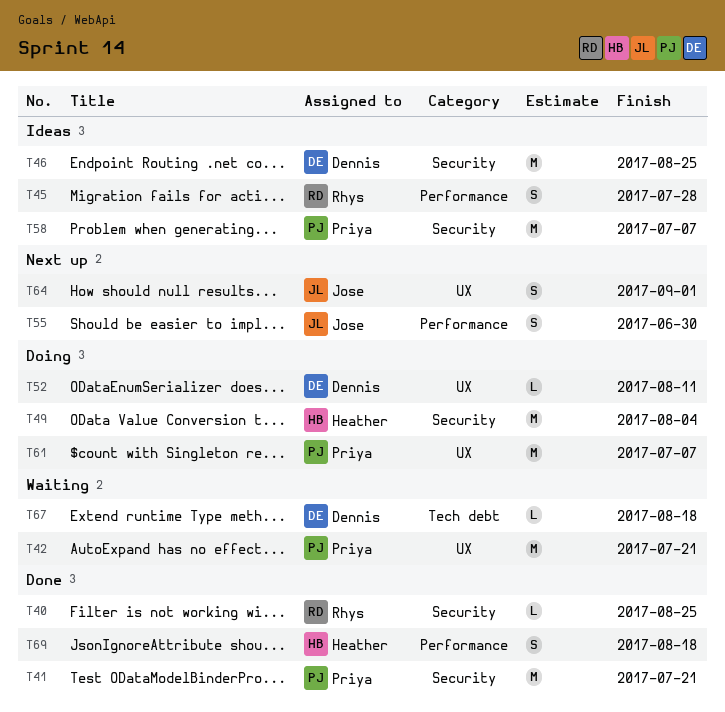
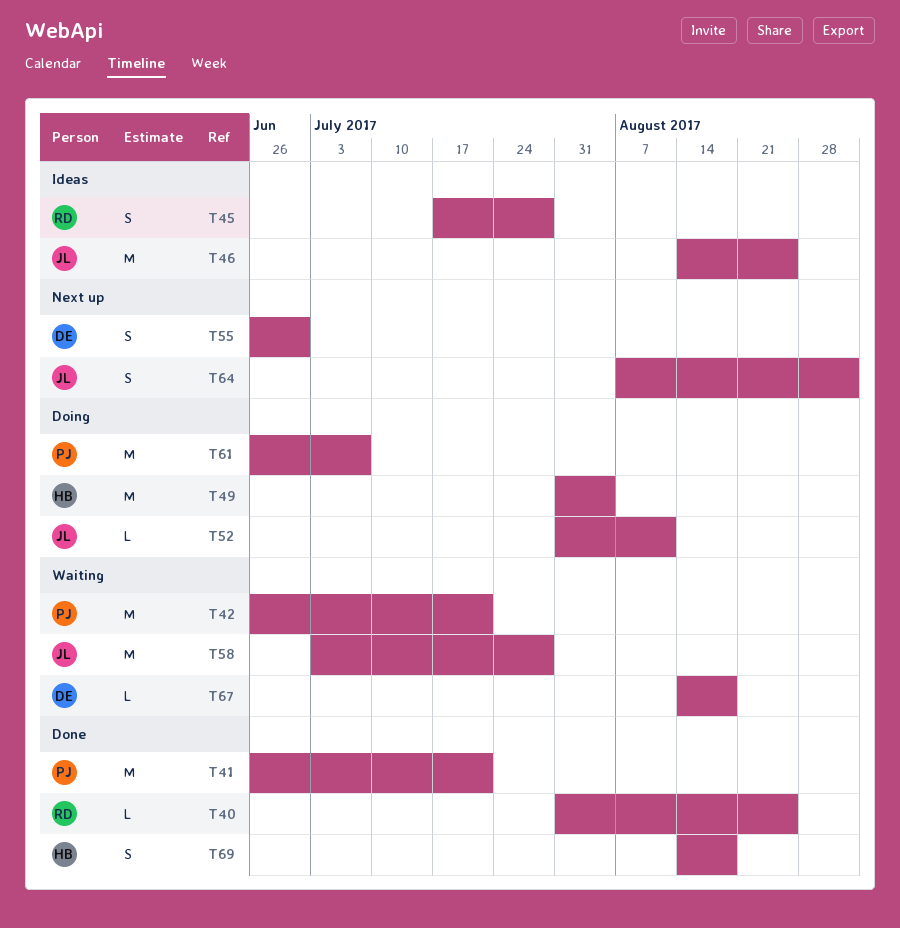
T46, owner: Dennis -> Jose
T52, owner: Dennis -> Jose
T55, owner: Jose -> Dennis
T58, status: Ideas -> Waiting
T58, owner: Priya -> Jose
T58, due: Jul 7 -> Jul 28

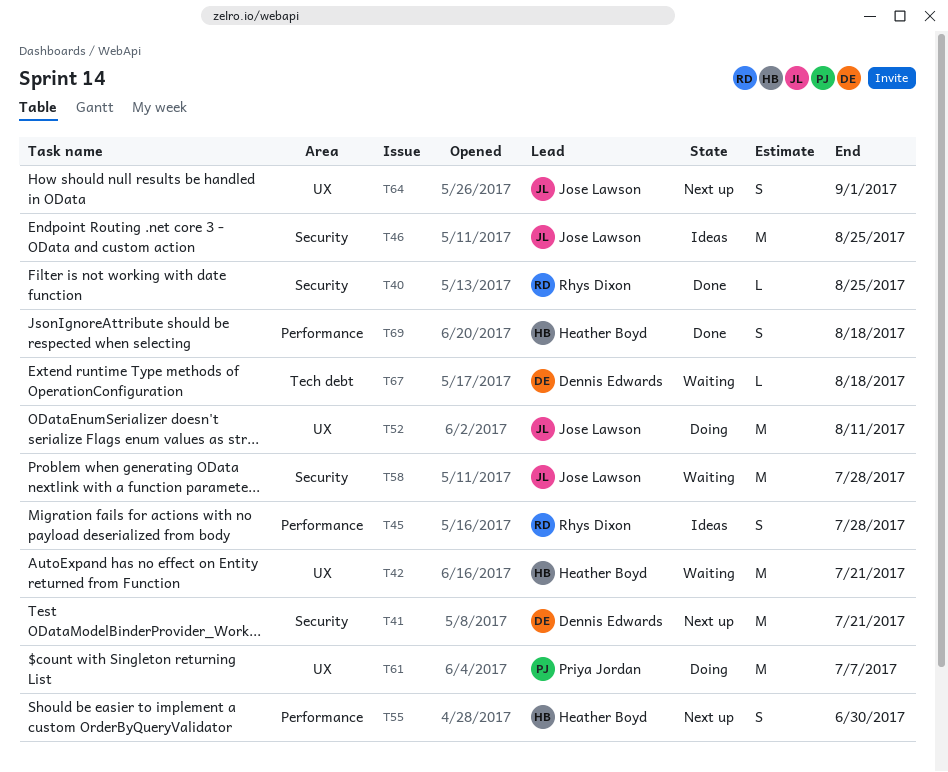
T41, status: Done -> Next up
T41, owner: Priya Jordan -> Dennis Edwards
T42, owner: Priya Jordan -> Heather Boyd
T49: present -> none
T52, estimate: L -> M
T55, owner: Dennis Edwards -> Heather Boyd

